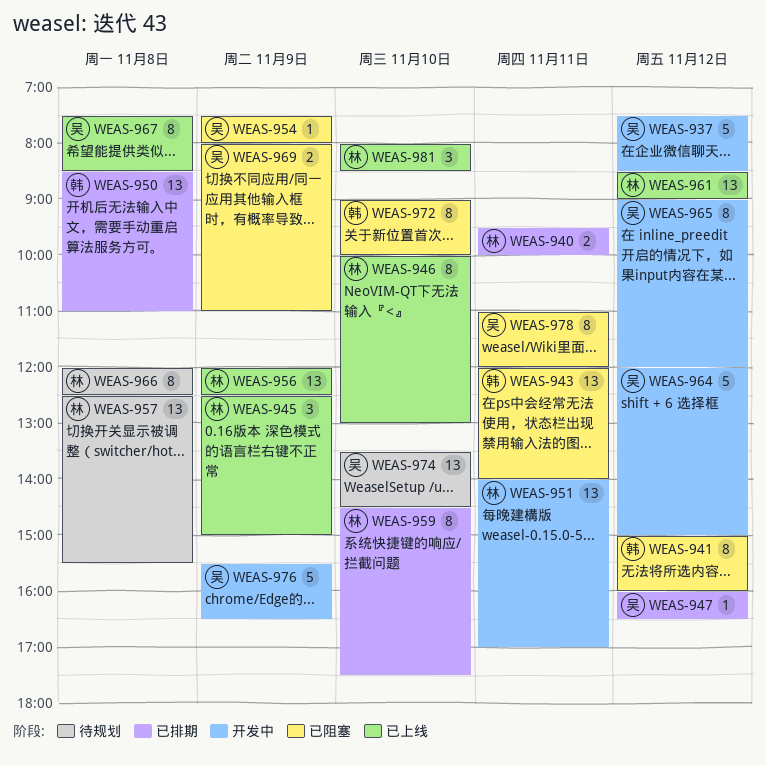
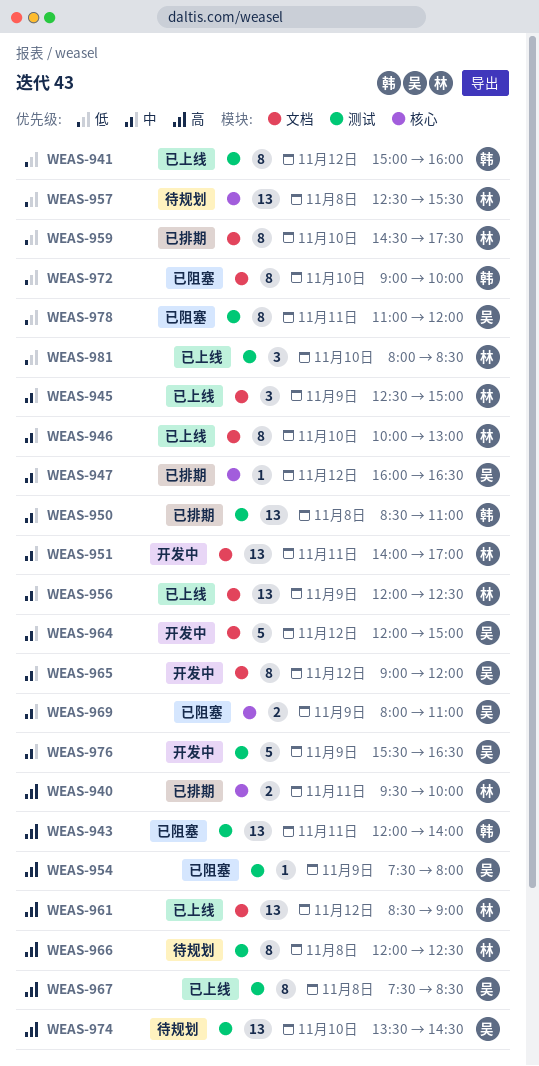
WEAS-937: present -> none
WEAS-941, status: 已阻塞 -> 已上线

